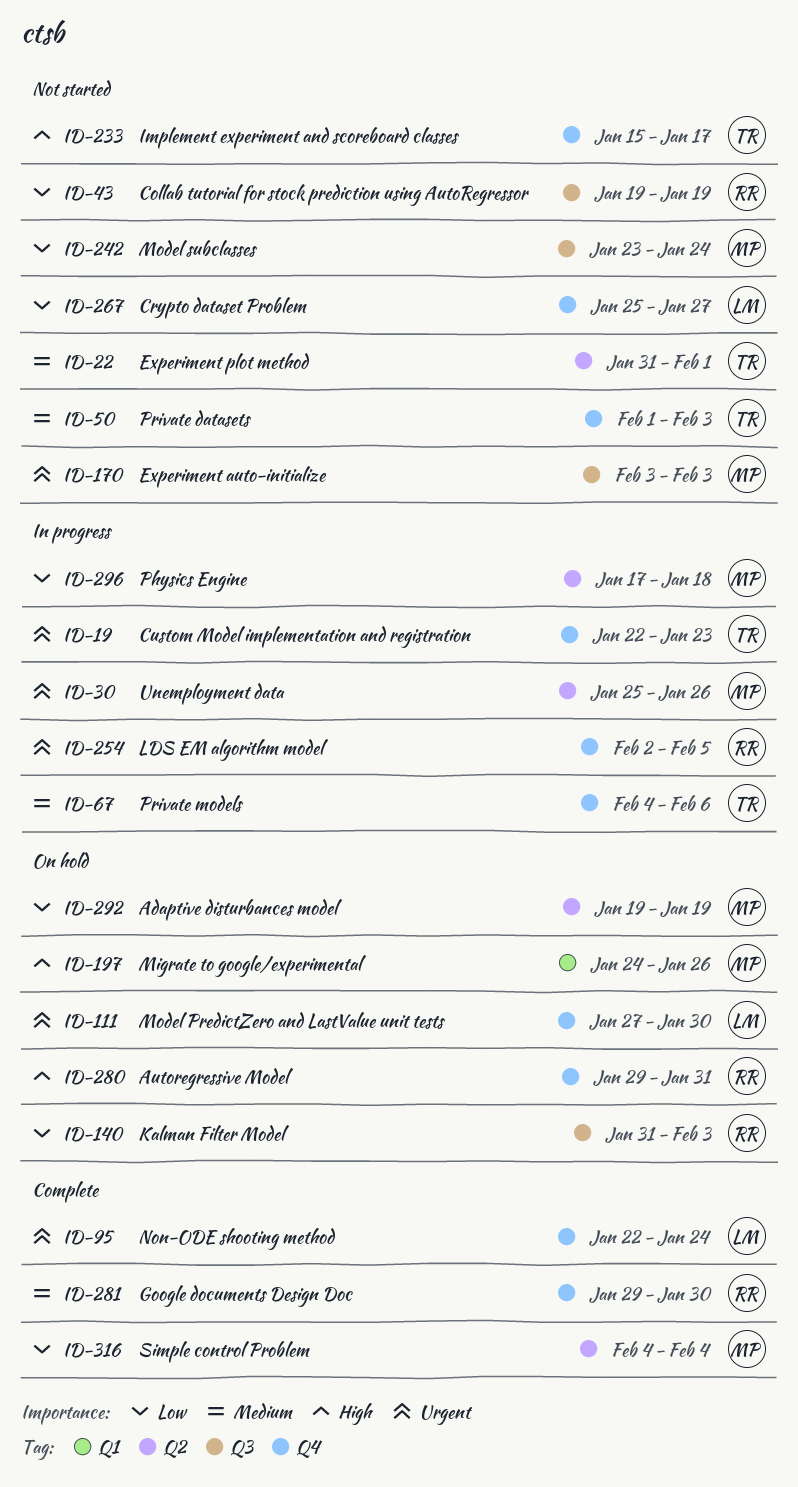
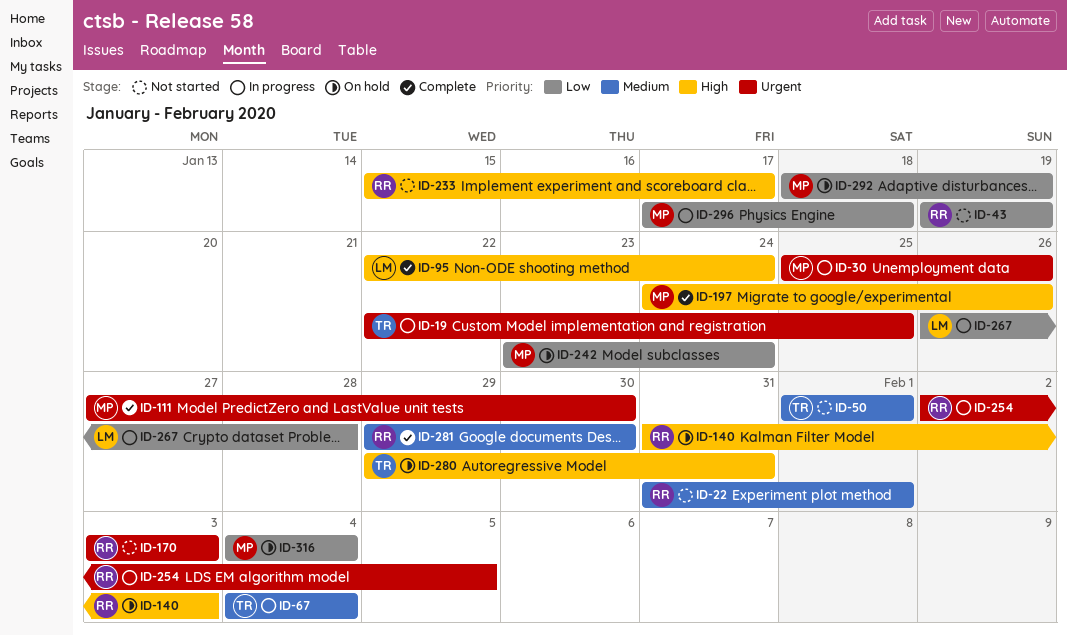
ID-19, due: Jan 23 -> Jan 25
ID-22, owner: TR -> RR
ID-50, due: Feb 3 -> Feb 1
ID-67, due: Feb 6 -> Feb 4
ID-95, priority: Urgent -> High
ID-111, status: On hold -> Complete
ID-111, owner: LM -> MP
ID-140, priority: Low -> High
ID-170, owner: MP -> RR
ID-197, status: On hold -> Complete
ID-233, owner: TR -> RR
ID-242, status: Not started -> On hold
ID-267, status: Not started -> In progress
ID-267, start: Jan 25 -> Jan 26
ID-267, due: Jan 27 -> Jan 28
ID-280, owner: RR -> TR
ID-292, start: Jan 19 -> Jan 18
ID-316, status: Complete -> On hold

